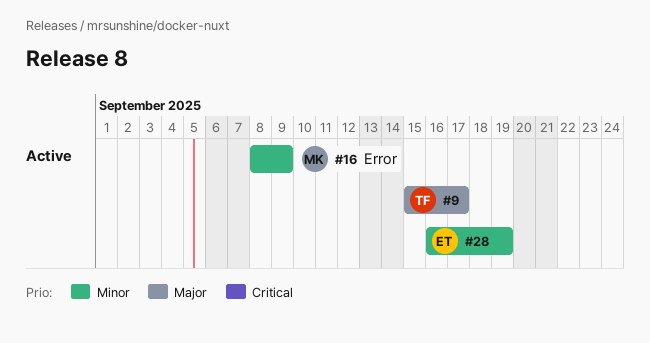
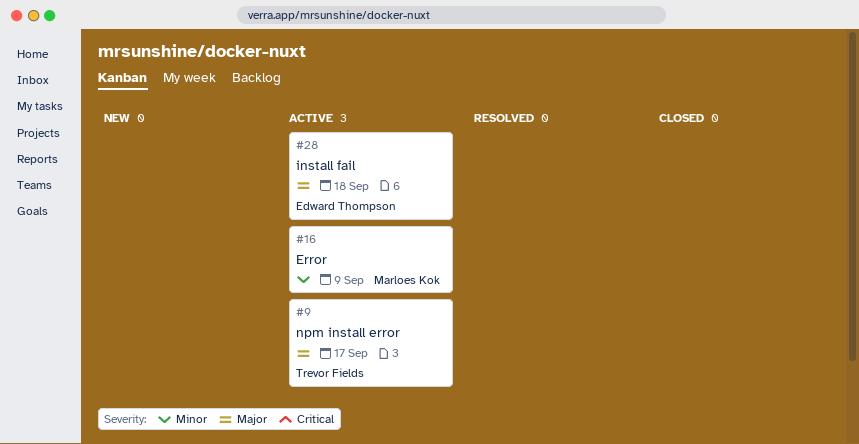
#28, priority: Minor -> Major
#28, due: Sep 19 -> Sep 18

